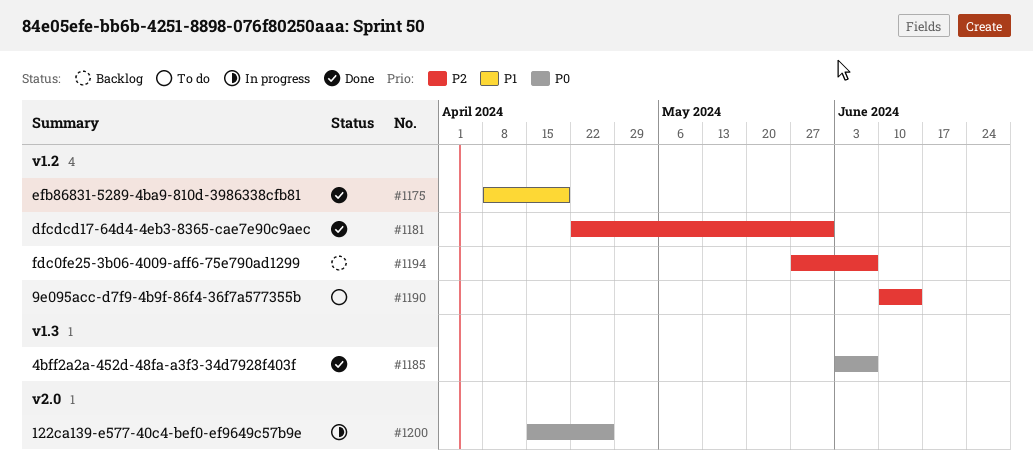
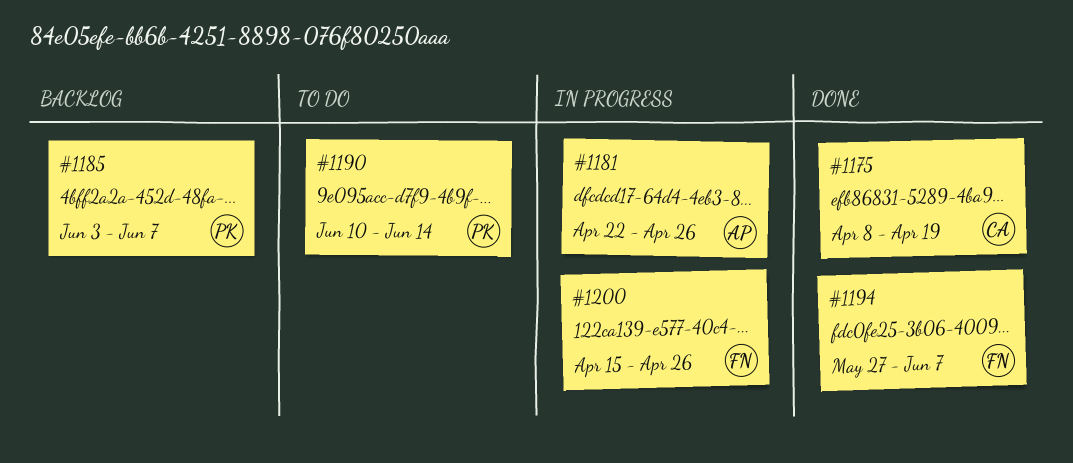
#1181, status: Done -> In progress
#1181, due: May 31 -> Apr 26
#1185, status: Done -> Backlog
#1194, status: Backlog -> Done

